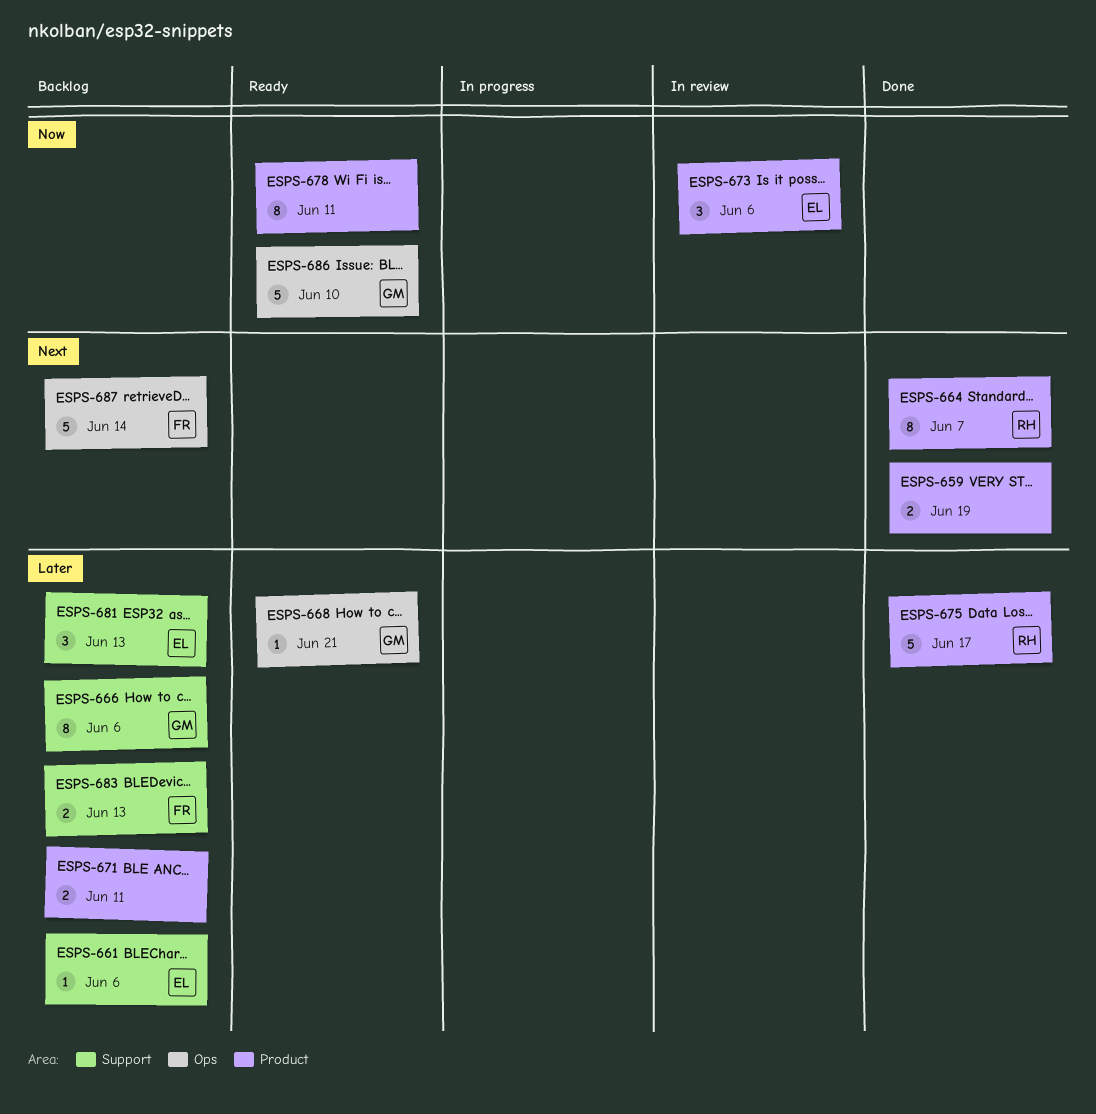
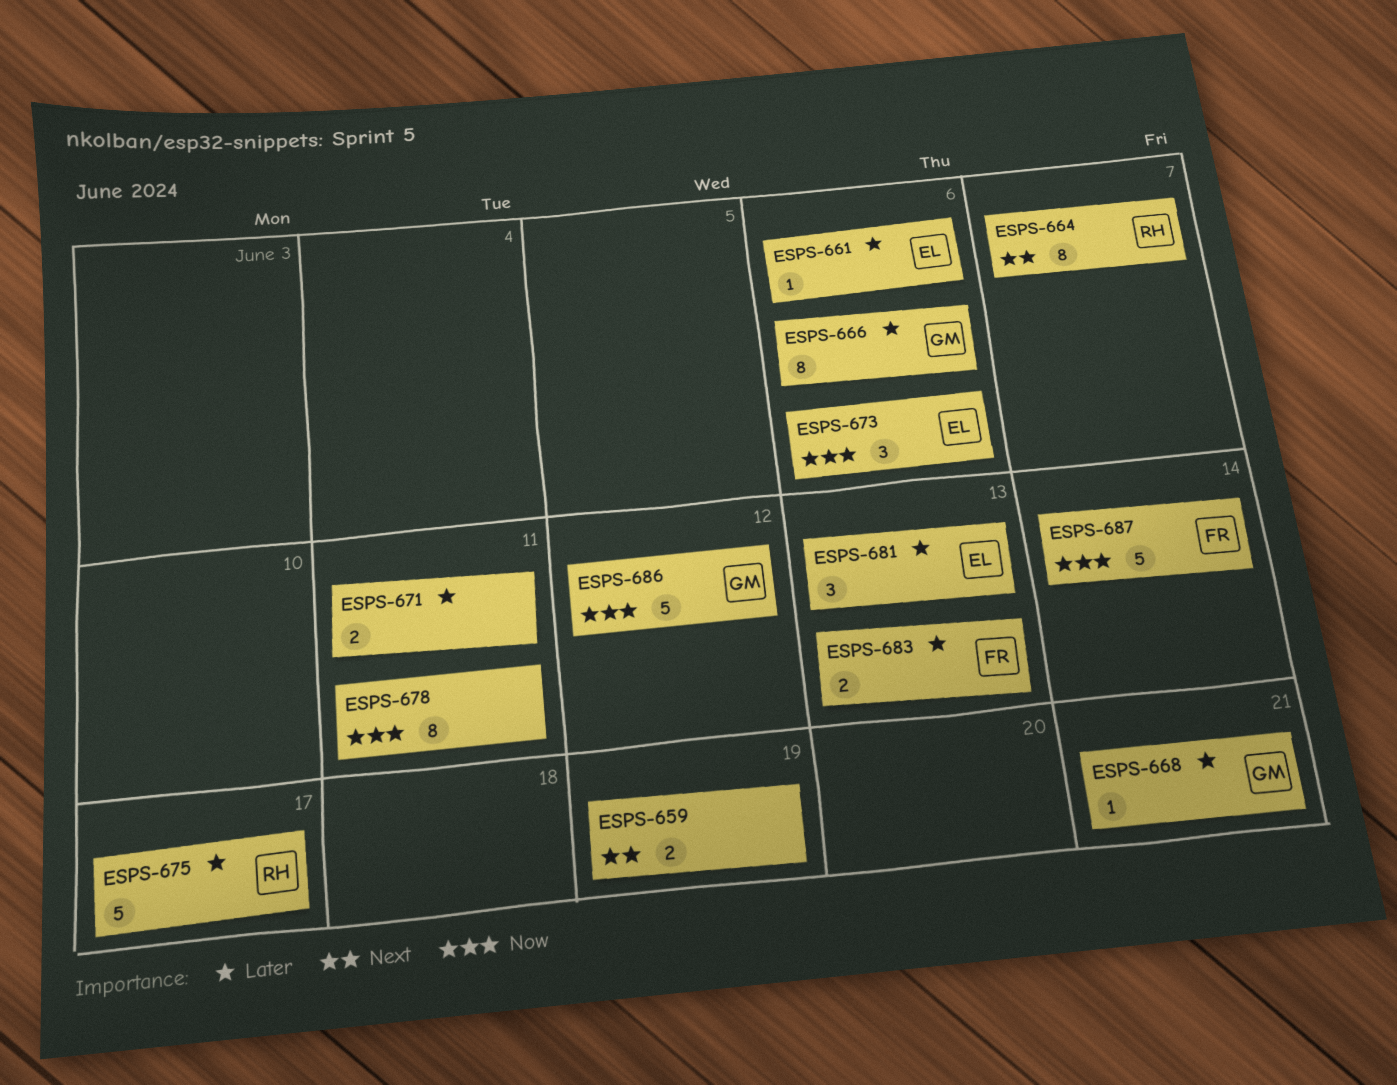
ESPS-686, due: Jun 10 -> Jun 12
ESPS-687, priority: Next -> Now

